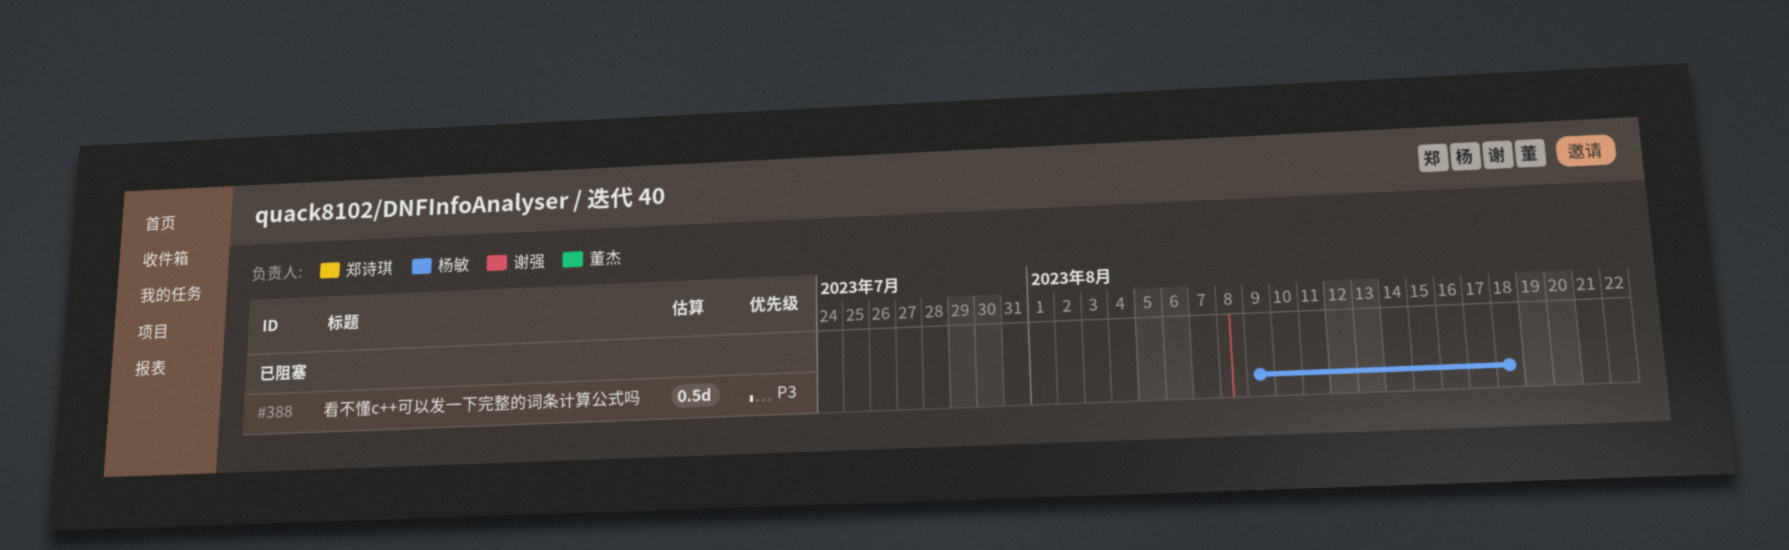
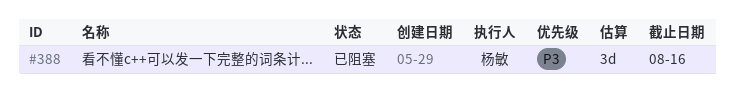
#388, estimate: 0.5d -> 3d
#388, due: Aug 18 -> Aug 16

